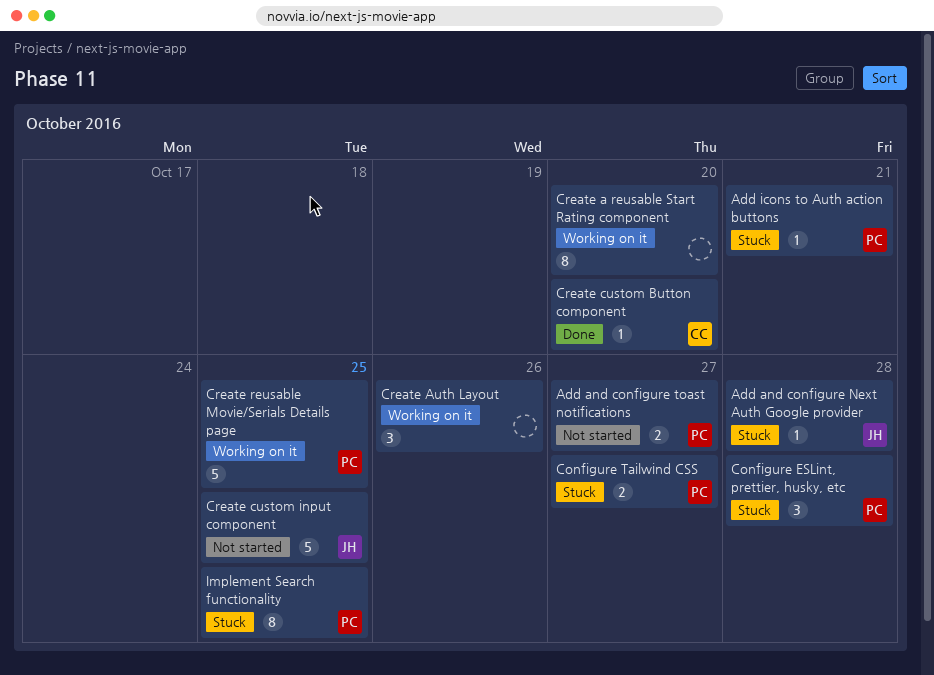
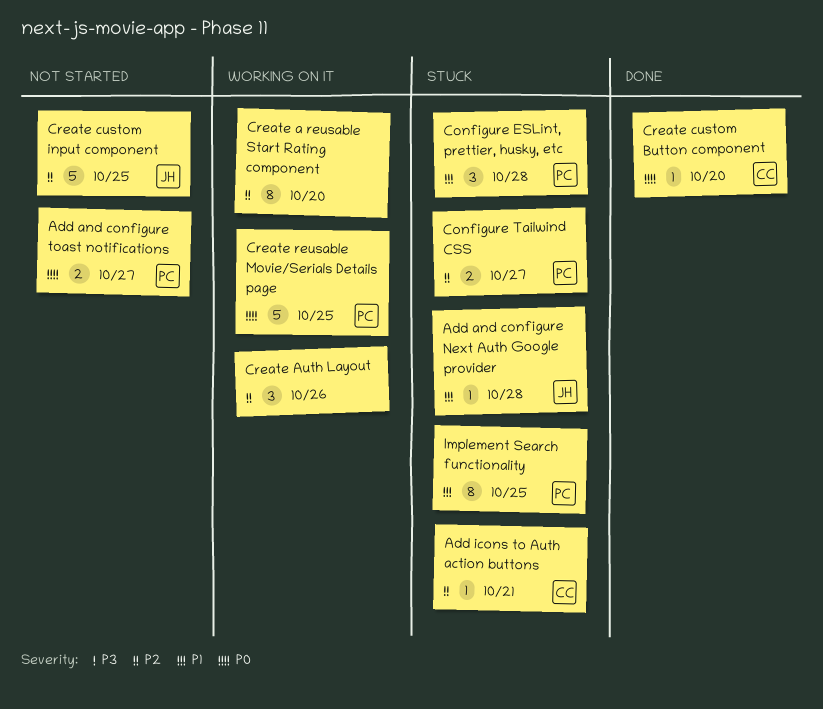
Add icons to Auth action buttons, owner: PC -> CC

